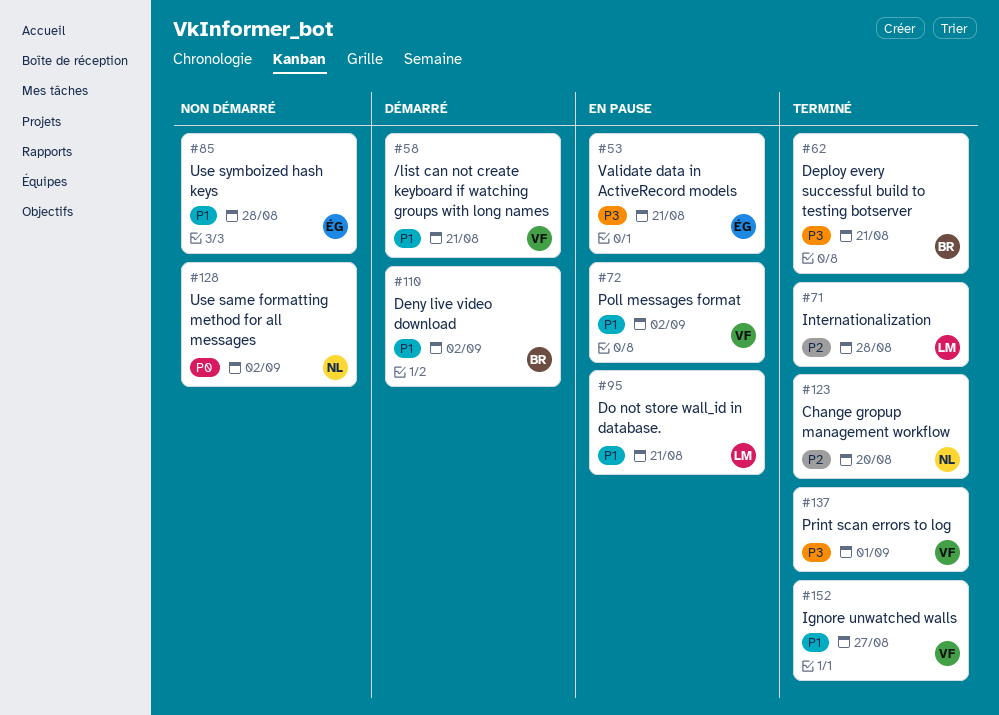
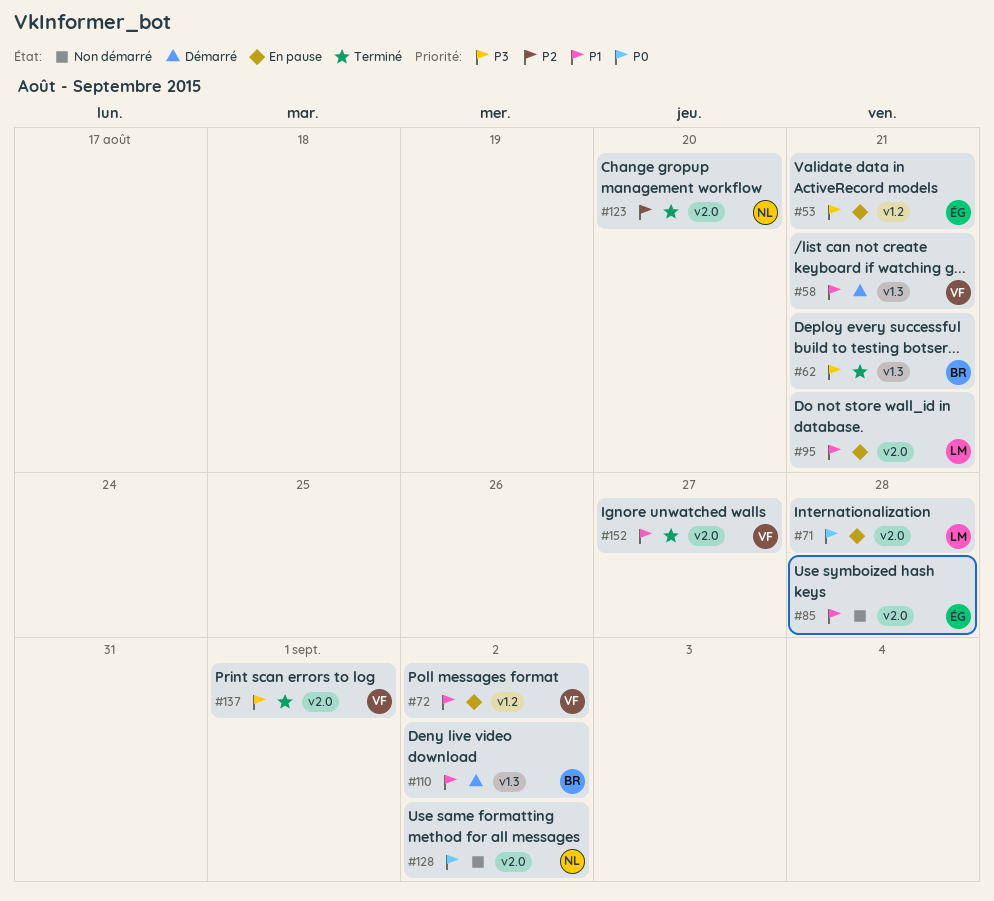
#71, status: Terminé -> En pause
#71, priority: P2 -> P0

